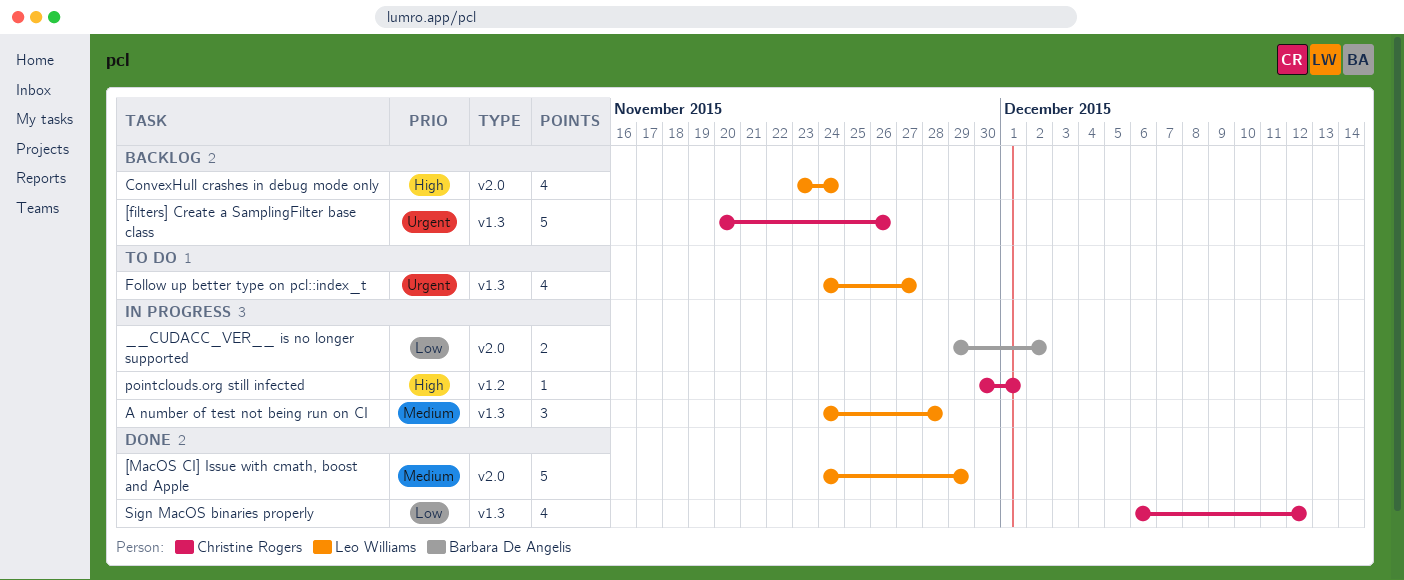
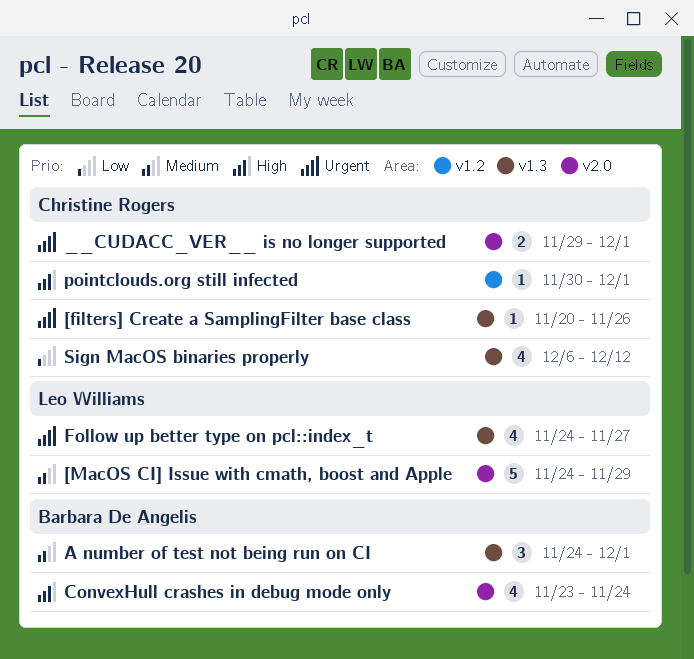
[filters] Create a SamplingFilter base class, estimate: 5 -> 1
__CUDACC_VER__ is no longer supported, owner: Barbara De Angelis -> Christine Rogers
__CUDACC_VER__ is no longer supported, priority: Low -> Urgent
__CUDACC_VER__ is no longer supported, due: Dec 2 -> Dec 1
A number of test not being run on CI, owner: Leo Williams -> Barbara De Angelis
A number of test not being run on CI, due: Nov 28 -> Dec 1
ConvexHull crashes in debug mode only, owner: Leo Williams -> Barbara De Angelis

